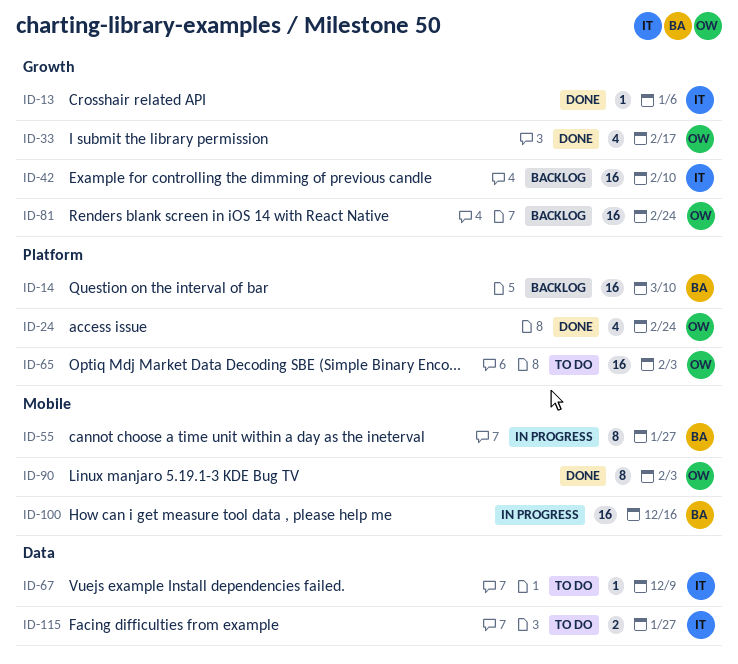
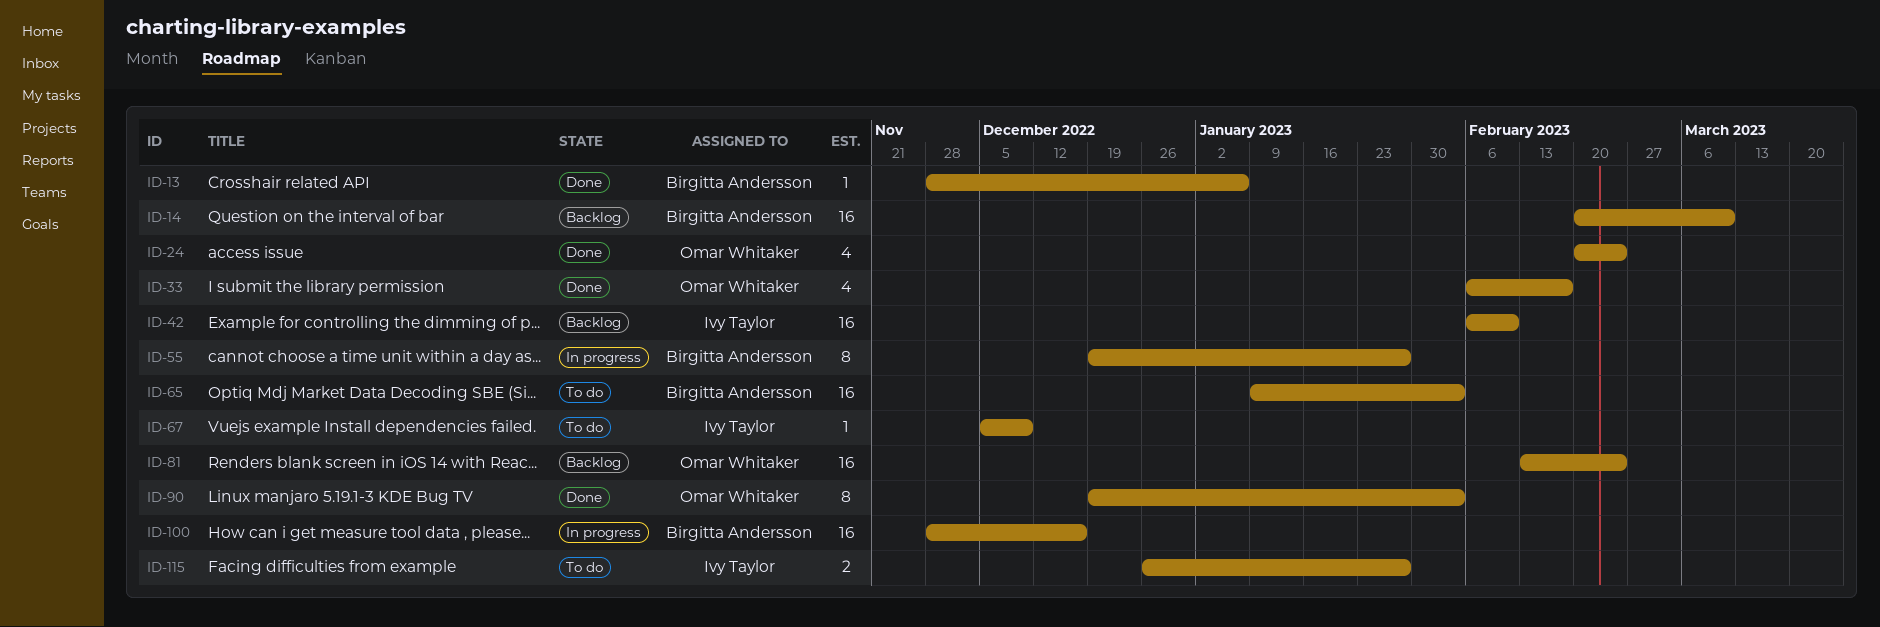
ID-13, owner: Ivy Taylor -> Birgitta Andersson
ID-65, owner: Omar Whitaker -> Birgitta Andersson

